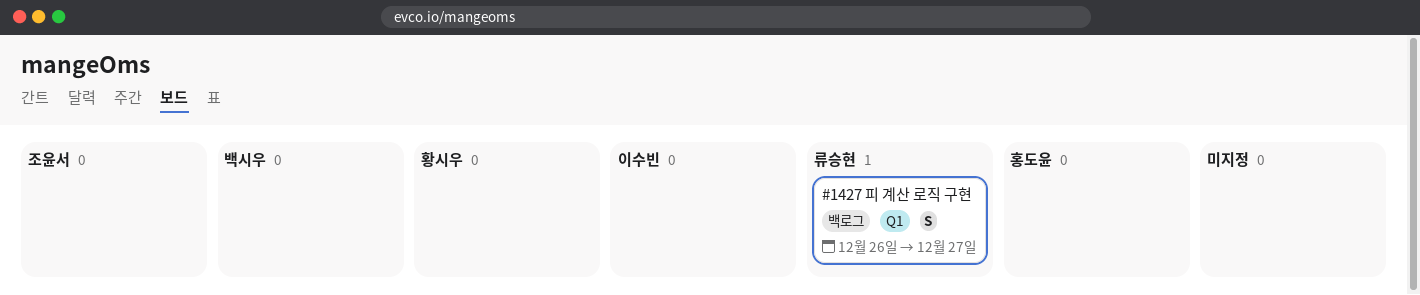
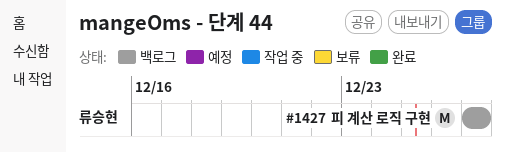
#1427, estimate: S -> M
#1427, start: Dec 26 -> Dec 27

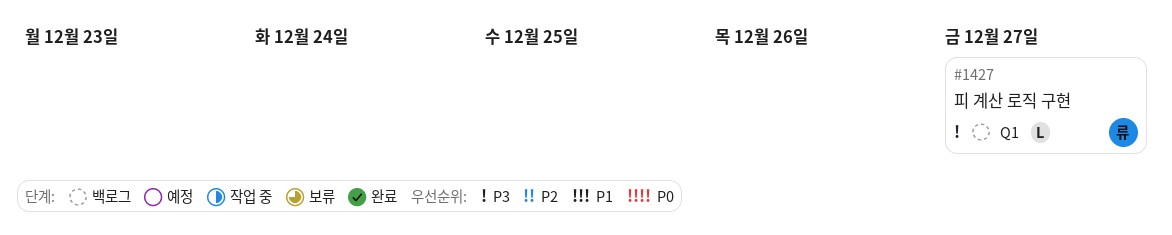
#1427, estimate: M -> L

